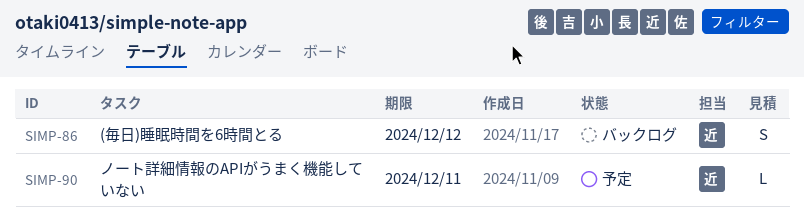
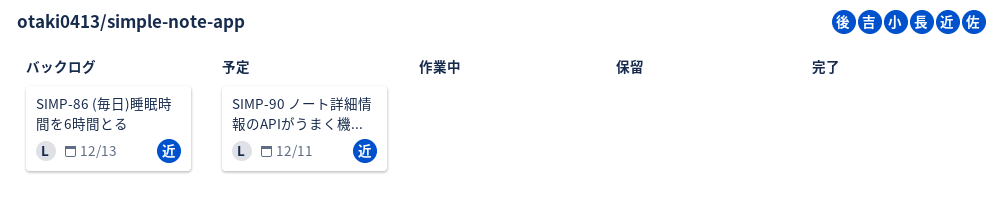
SIMP-86, estimate: S -> L
SIMP-86, due: Dec 12 -> Dec 13

